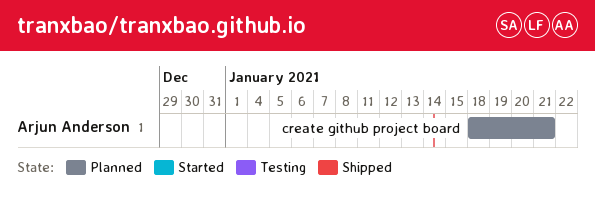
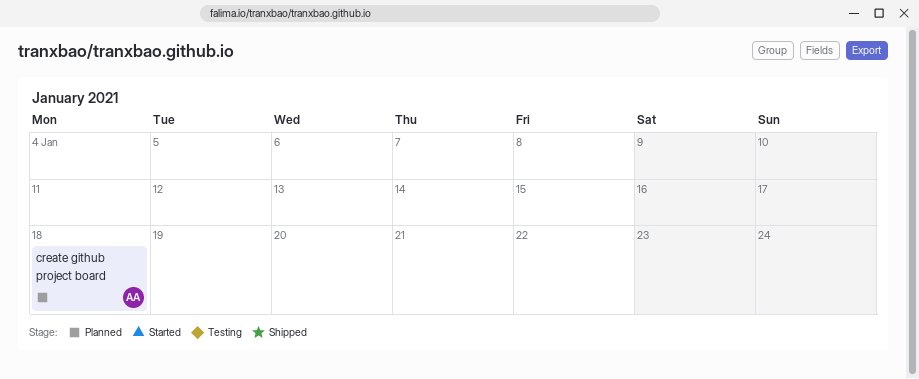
create github project board, due: Jan 21 -> Jan 18

